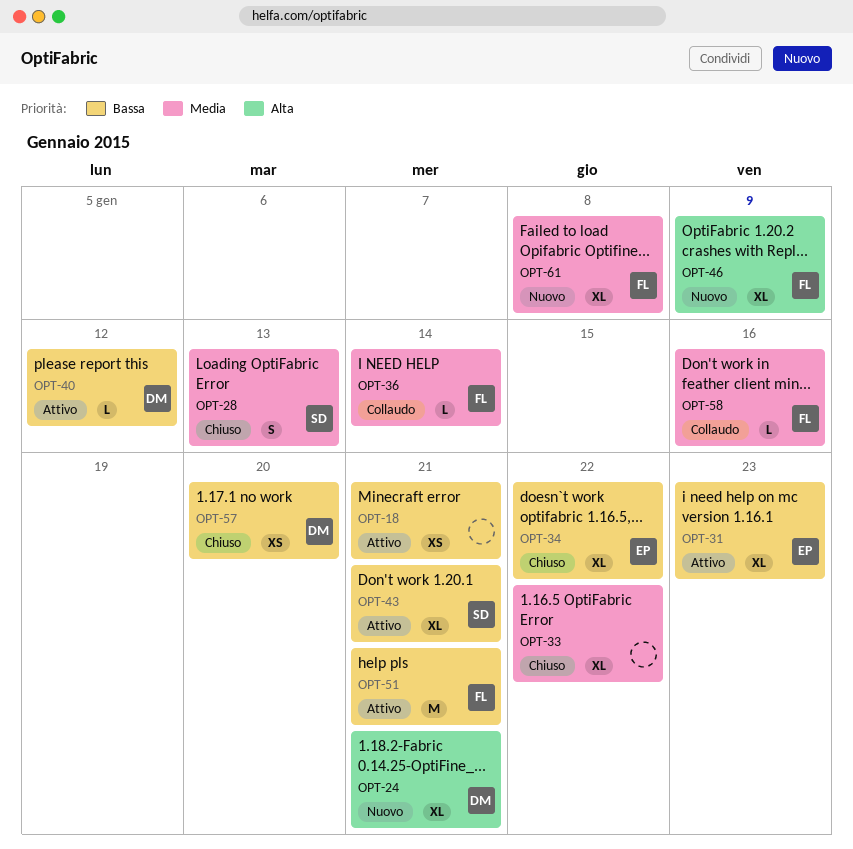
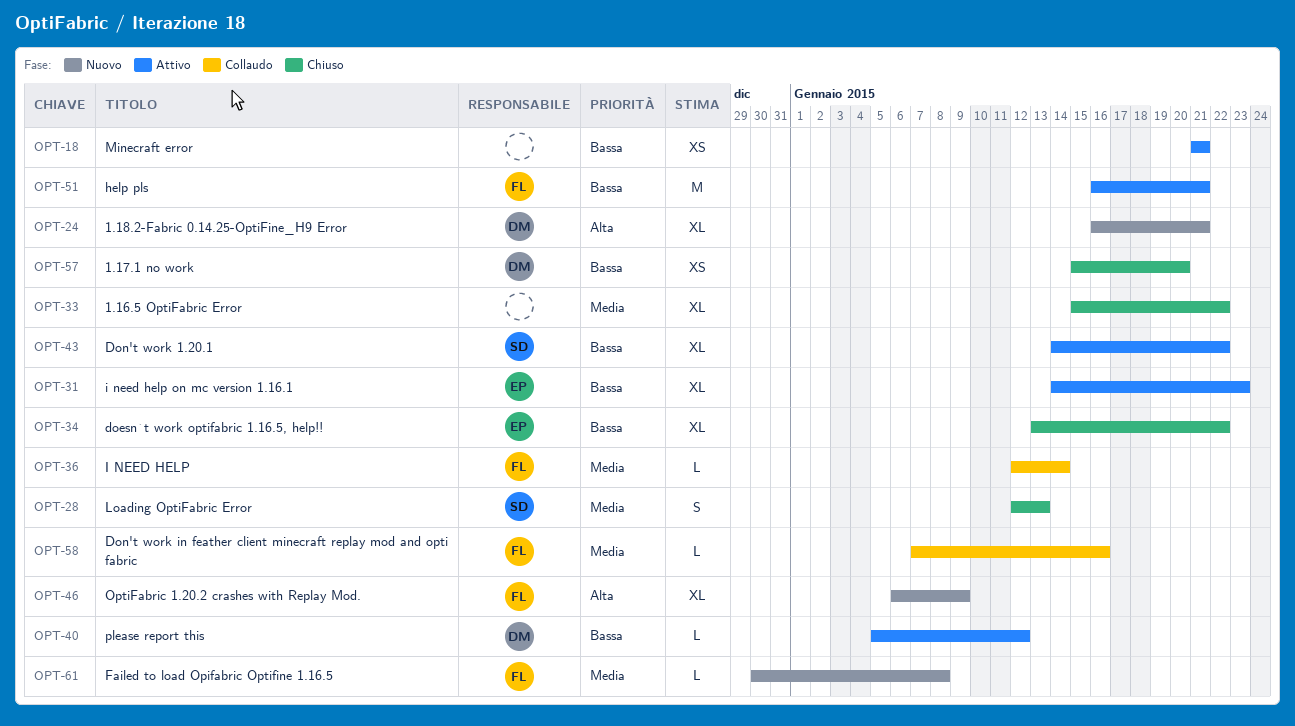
OPT-43, due: Jan 21 -> Jan 22
OPT-61, estimate: XL -> L

